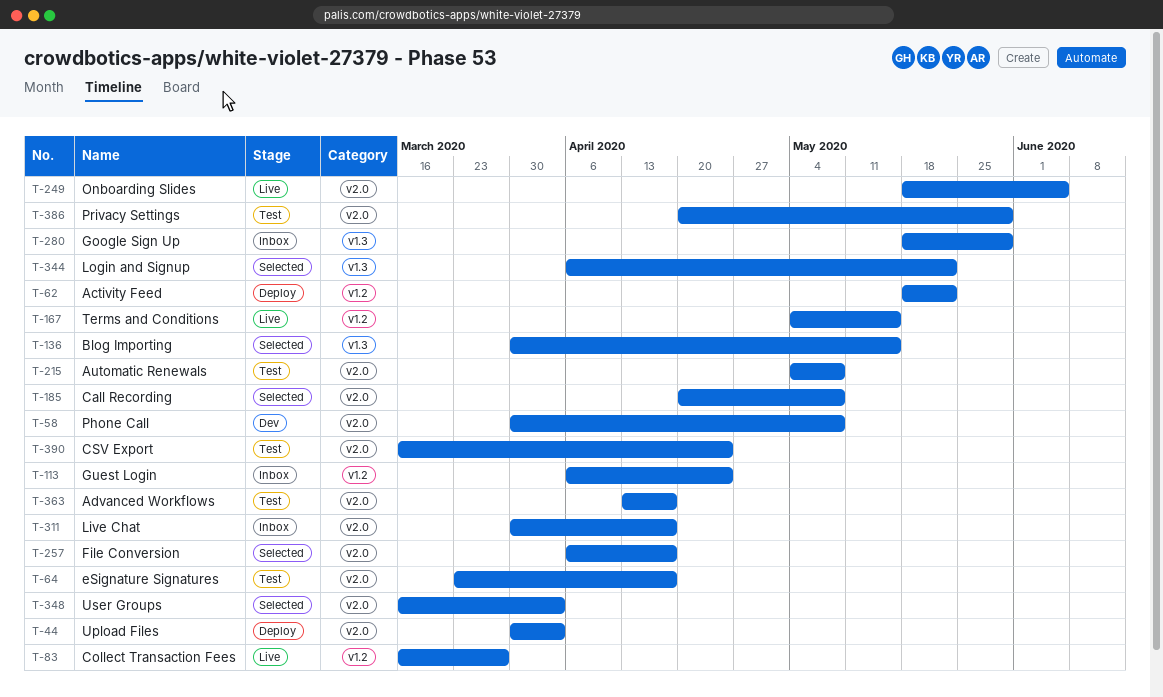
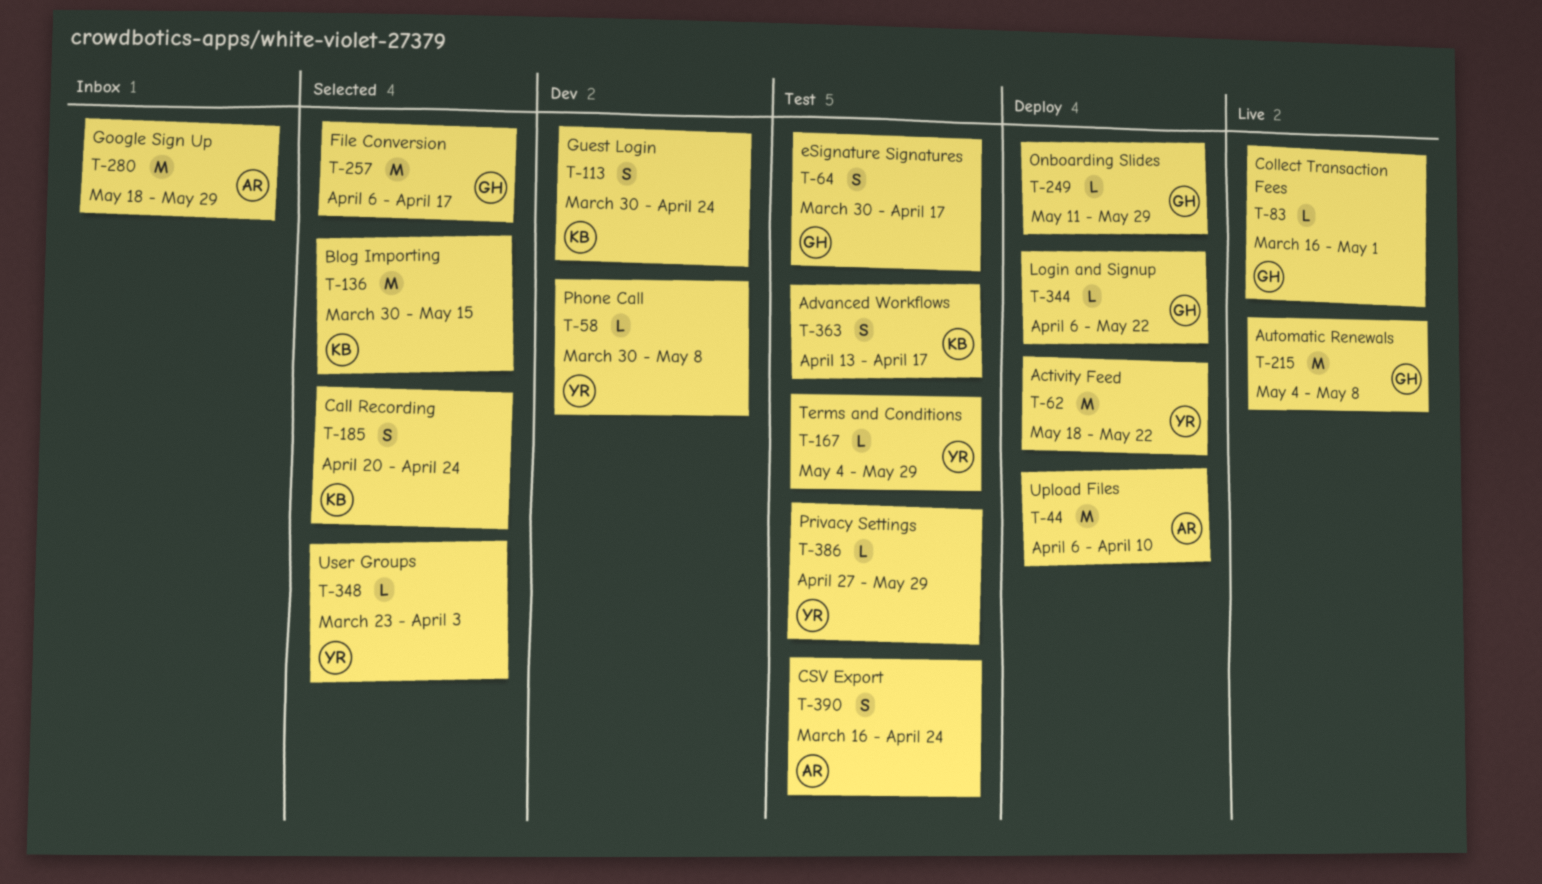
T-44, start: Mar 30 -> Apr 6
T-44, due: Apr 3 -> Apr 10
T-64, start: Mar 23 -> Mar 30
T-83, due: Mar 27 -> May 1
T-113, status: Inbox -> Dev
T-113, start: Apr 6 -> Mar 30
T-167, status: Live -> Test
T-167, due: May 15 -> May 29
T-185, due: May 8 -> Apr 24
T-215, status: Test -> Live
T-249, status: Live -> Deploy
T-249, start: May 18 -> May 11
T-249, due: Jun 5 -> May 29
T-311: present -> none
T-344, status: Selected -> Deploy
T-348, start: Mar 16 -> Mar 23
T-386, start: Apr 20 -> Apr 27

